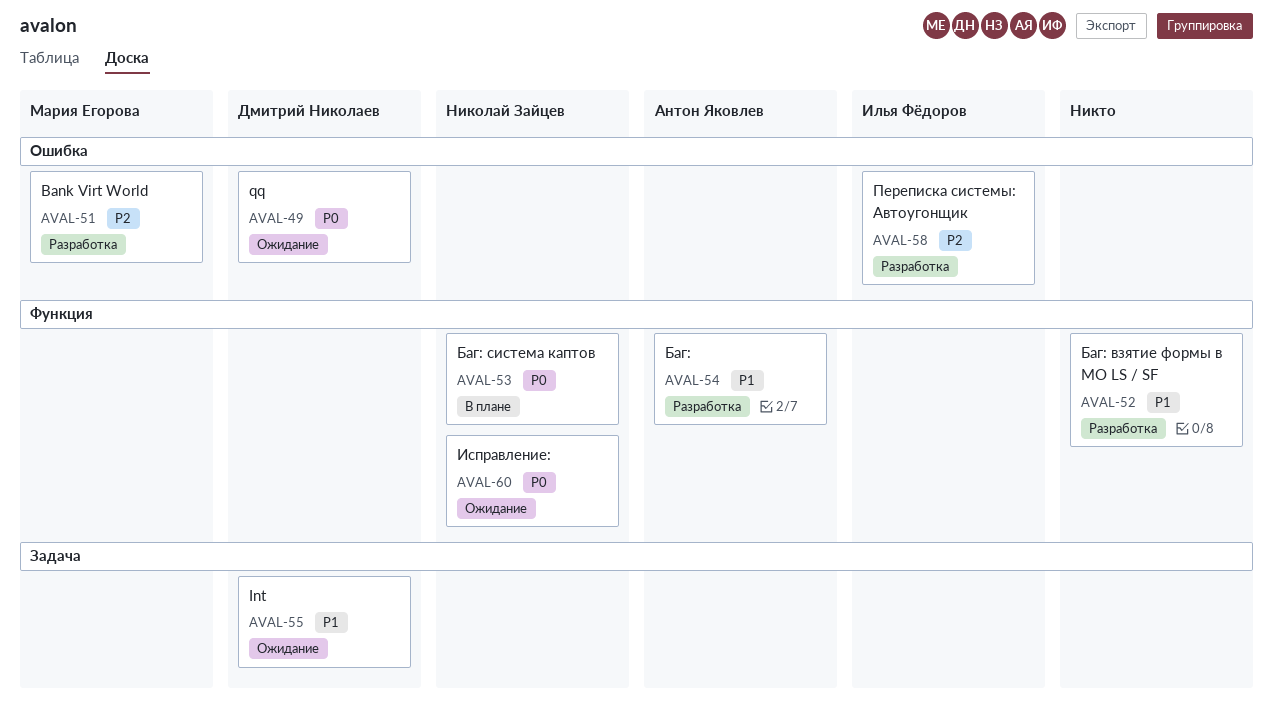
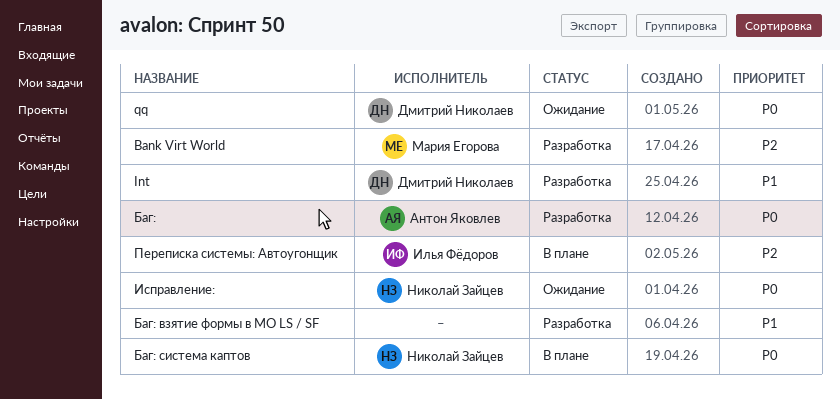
Int, status: Ожидание -> Разработка
Баг:, priority: P1 -> P0
Переписка системы: Автоугонщик, status: Разработка -> В плане

